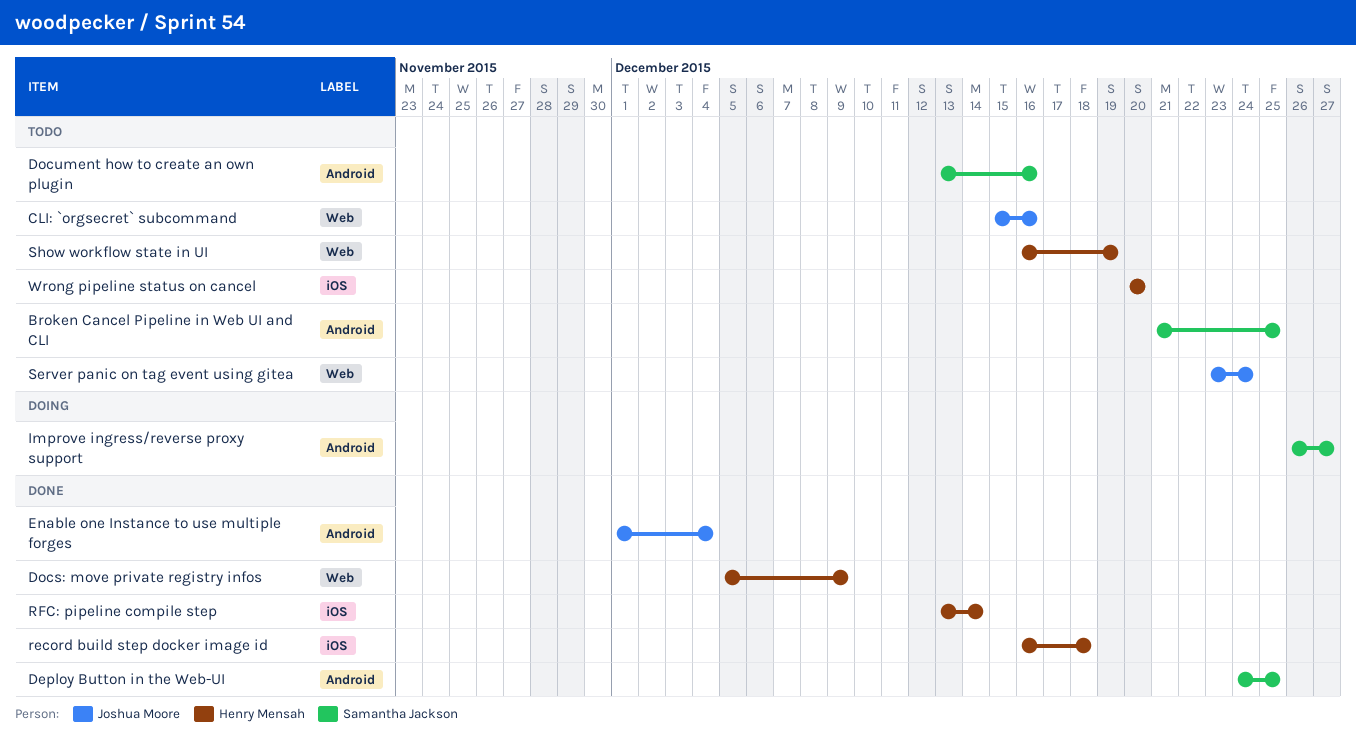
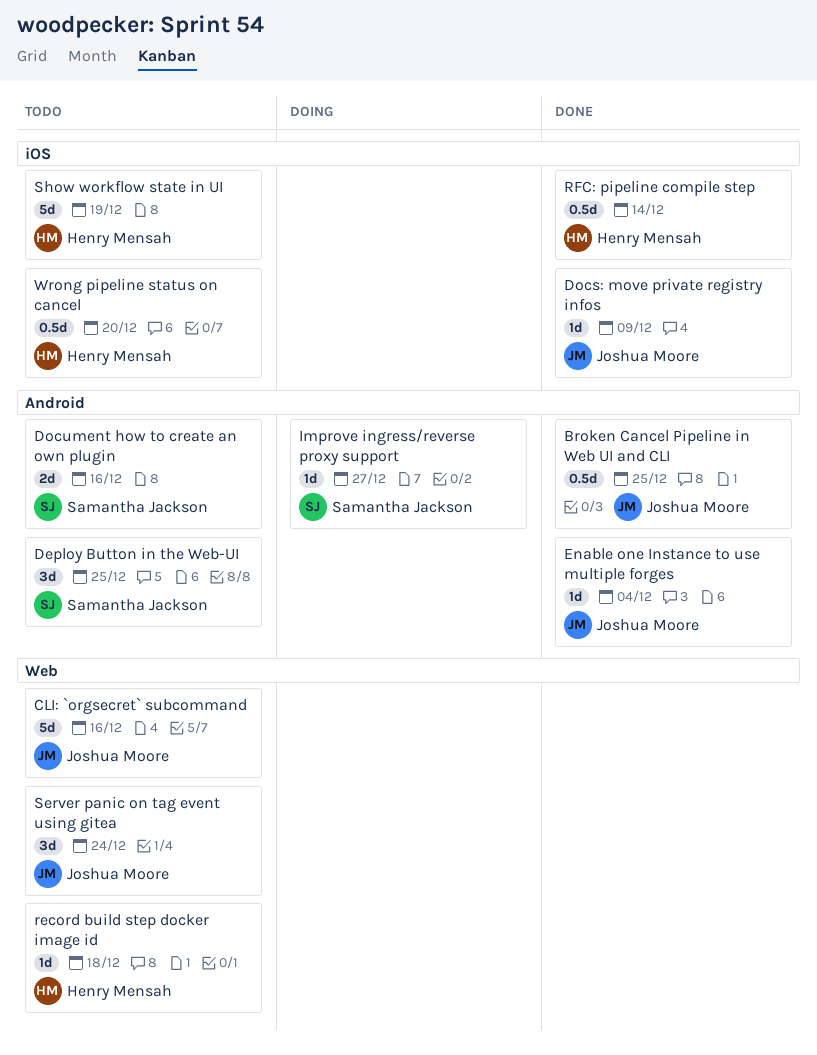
Broken Cancel Pipeline in Web UI and CLI, status: Todo -> Done
Broken Cancel Pipeline in Web UI and CLI, owner: Samantha Jackson -> Joshua Moore
Deploy Button in the Web-UI, status: Done -> Todo
Docs: move private registry infos, owner: Henry Mensah -> Joshua Moore
Docs: move private registry infos, label: Web -> iOS
record build step docker image id, status: Done -> Todo
record build step docker image id, label: iOS -> Web
Show workflow state in UI, label: Web -> iOS

